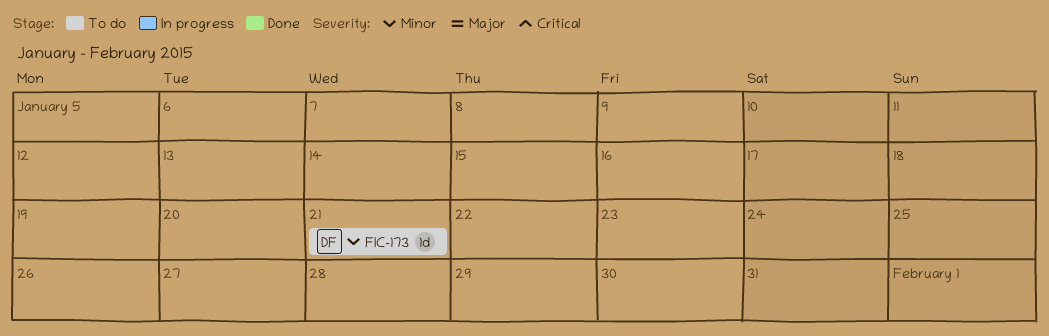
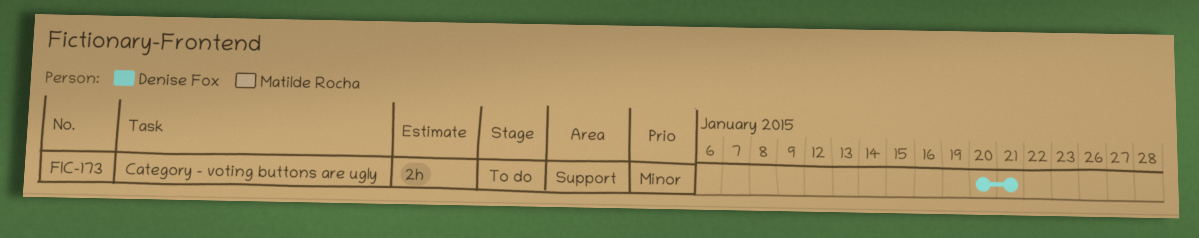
FIC-173, estimate: 1d -> 2h
FIC-173, start: Jan 21 -> Jan 20

